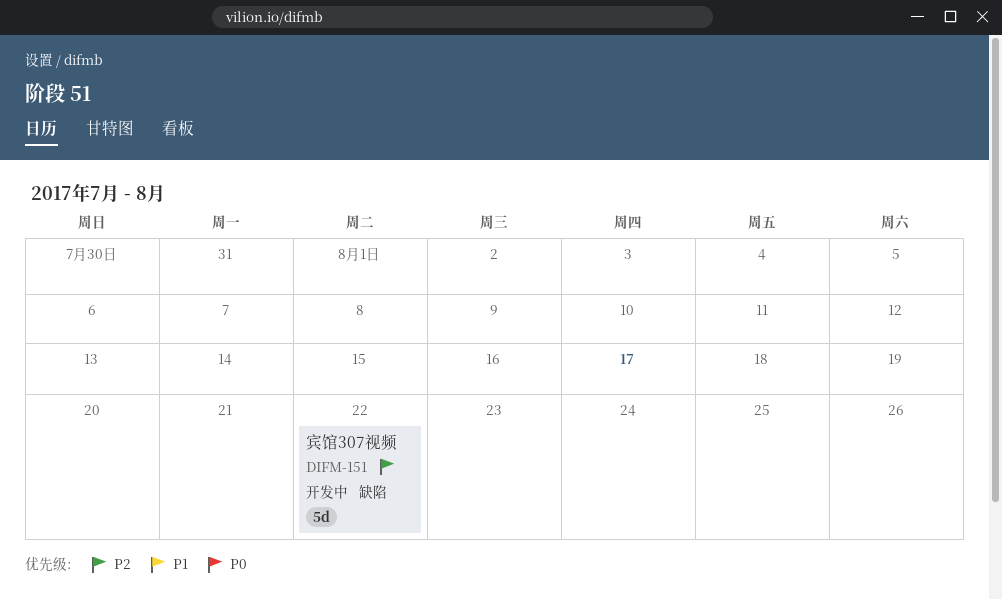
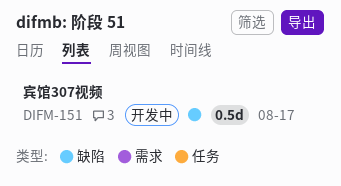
DIFM-151, estimate: 5d -> 0.5d
DIFM-151, due: Aug 22 -> Aug 17

